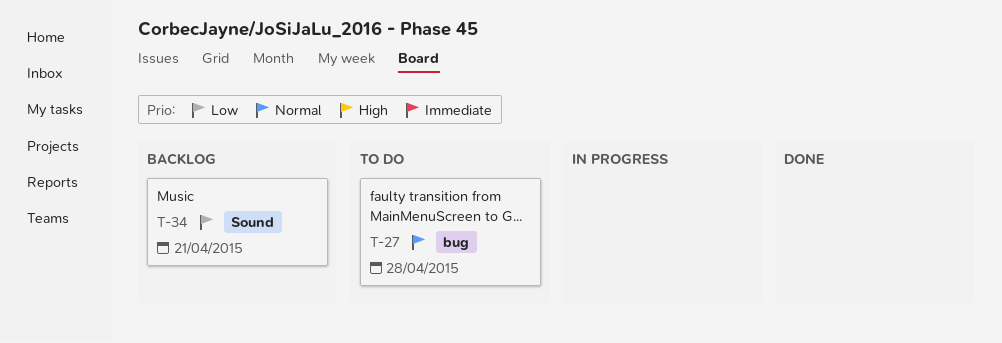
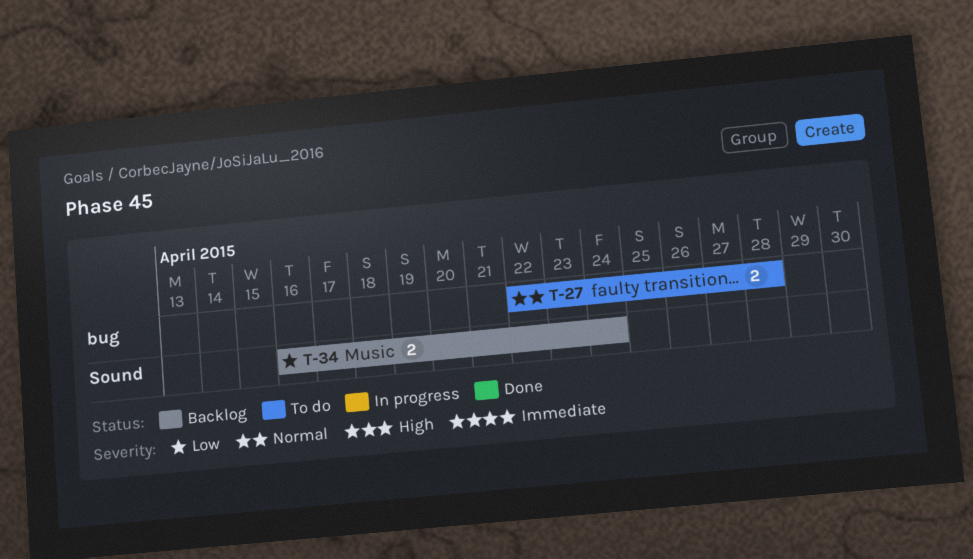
T-34, due: Apr 21 -> Apr 24

